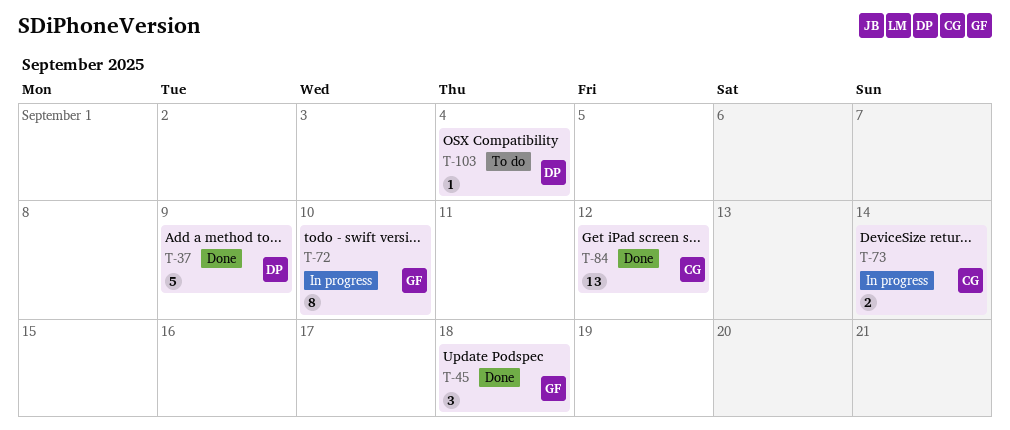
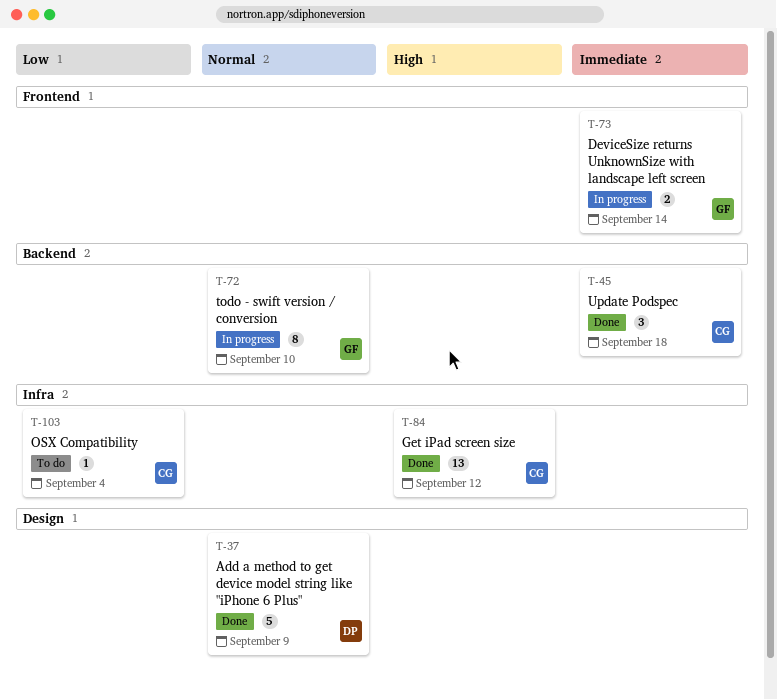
T-45, owner: GF -> CG
T-73, owner: CG -> GF
T-103, owner: DP -> CG

